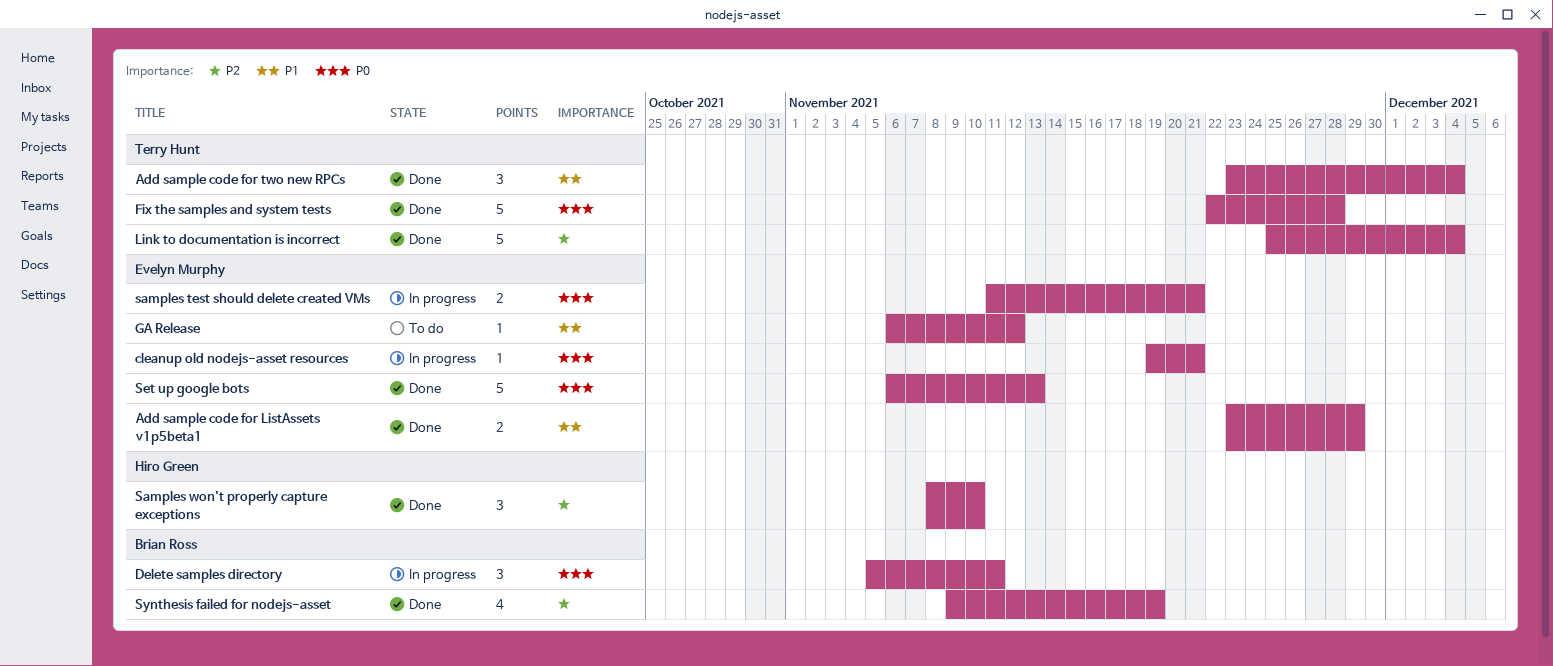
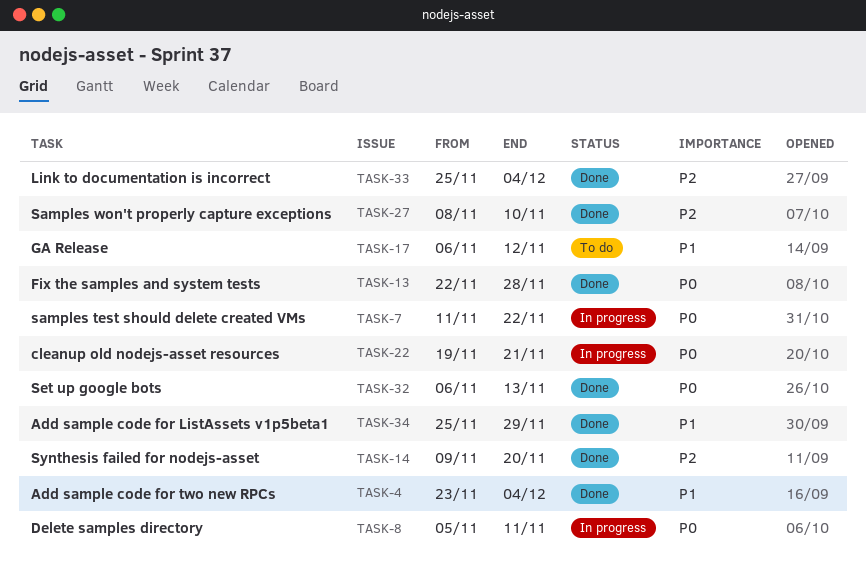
Add sample code for ListAssets v1p5beta1, start: Nov 23 -> Nov 25
samples test should delete created VMs, due: Nov 21 -> Nov 22
Synthesis failed for nodejs-asset, due: Nov 19 -> Nov 20

